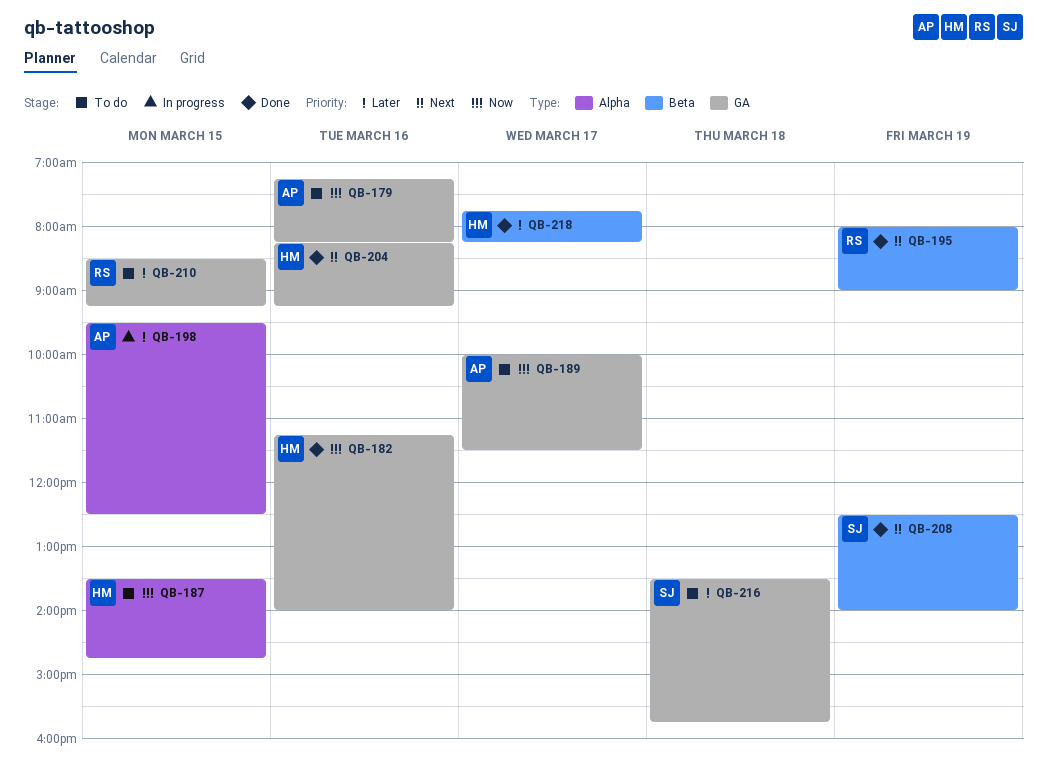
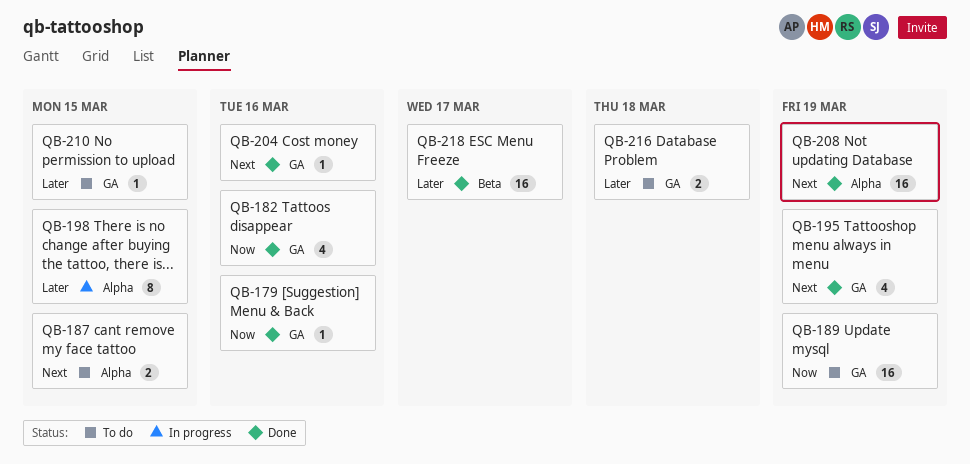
QB-179, status: To do -> Done
QB-187, priority: Now -> Next
QB-189, day: Mar 17 -> Mar 19
QB-195, label: Beta -> GA
QB-208, label: Beta -> Alpha

